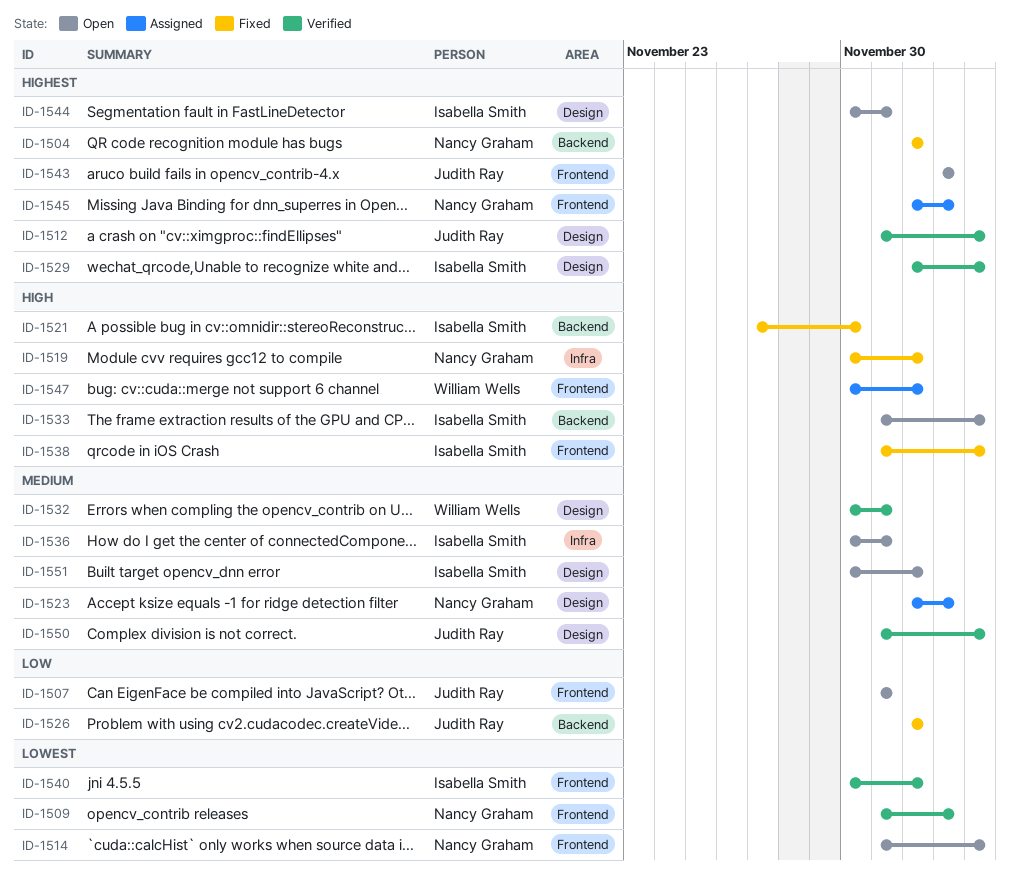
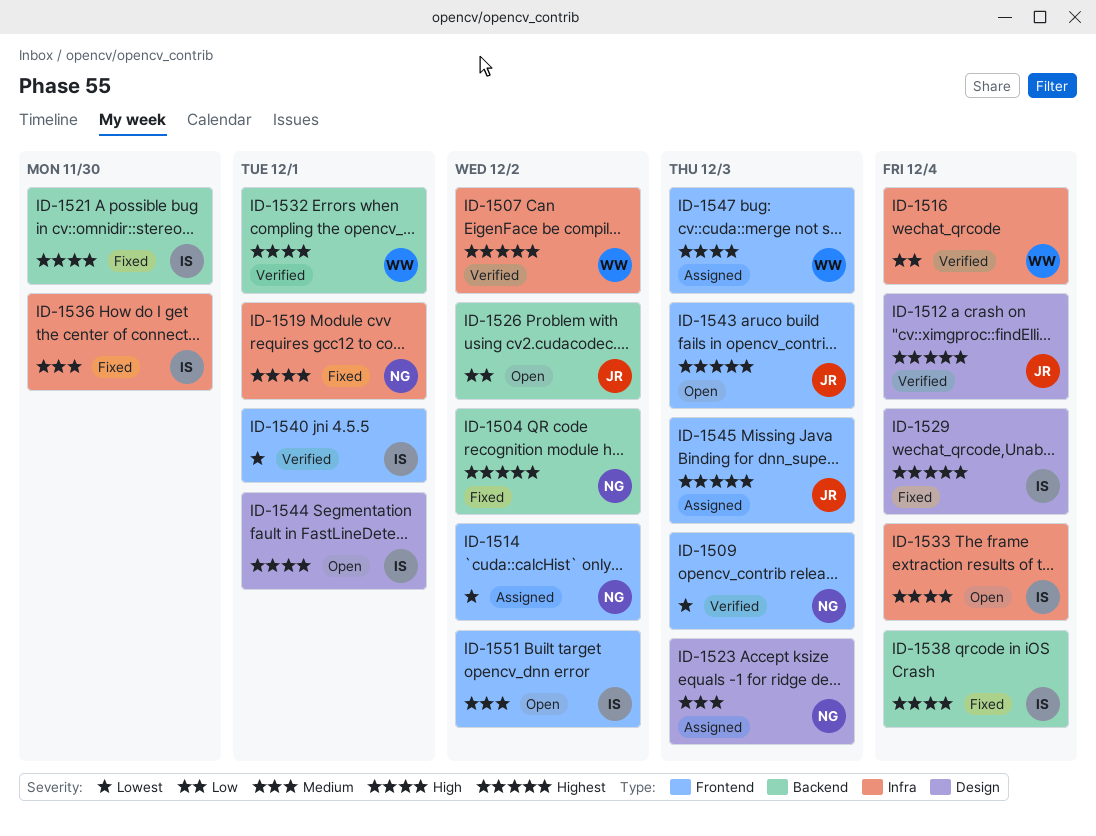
ID-1507, status: Open -> Verified
ID-1507, owner: Judith Ray -> William Wells
ID-1507, priority: Low -> Highest
ID-1507, label: Frontend -> Infra
ID-1507, due: Dec 1 -> Dec 2
ID-1514, status: Open -> Assigned
ID-1514, due: Dec 4 -> Dec 2
ID-1516: none -> present
ID-1519, due: Dec 2 -> Dec 1
ID-1526, status: Fixed -> Open
ID-1529, status: Verified -> Fixed
ID-1532, priority: Medium -> High
ID-1532, label: Design -> Backend
ID-1533, label: Backend -> Infra
ID-1536, status: Open -> Fixed
ID-1536, due: Dec 1 -> Nov 30
ID-1538, label: Frontend -> Backend
ID-1540, due: Dec 2 -> Dec 1
ID-1544, priority: Highest -> High
ID-1545, owner: Nancy Graham -> Judith Ray
ID-1547, due: Dec 2 -> Dec 3
ID-1550: present -> none
ID-1551, label: Design -> Frontend

